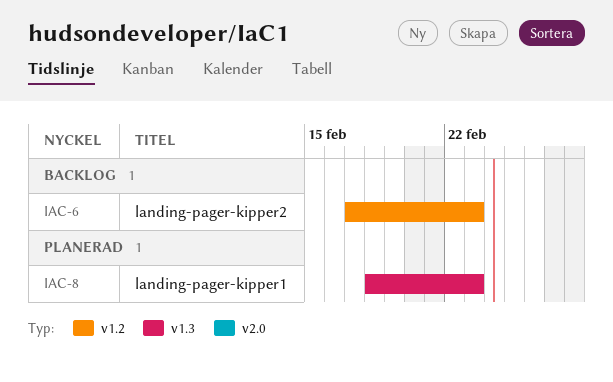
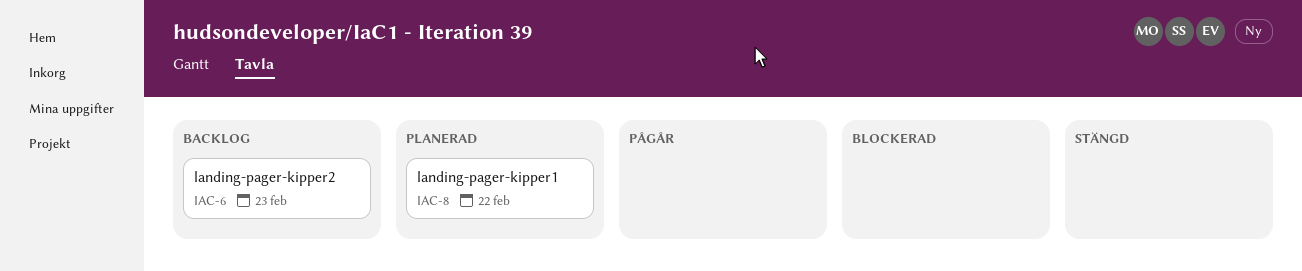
IAC-8, due: Feb 23 -> Feb 22

